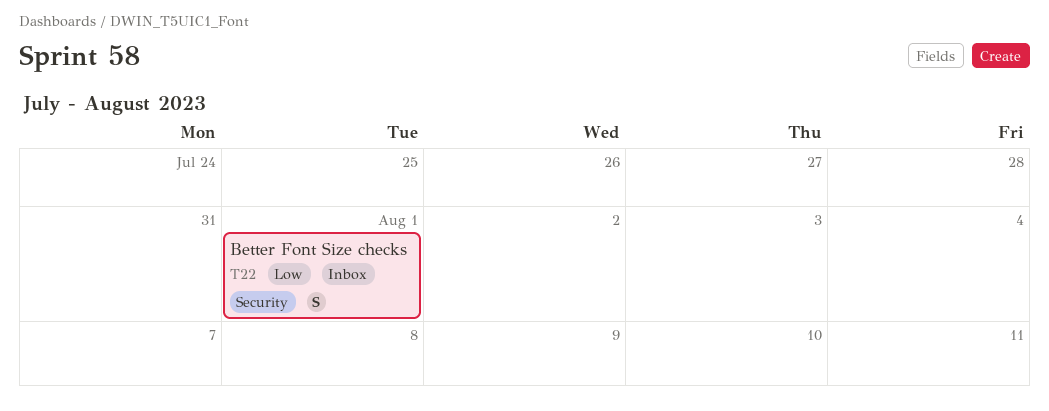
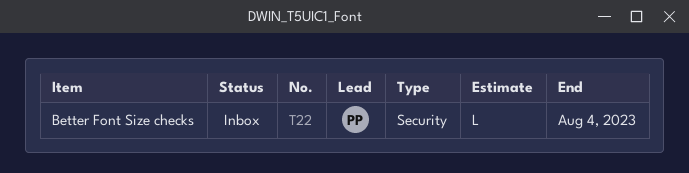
T22, estimate: S -> L
T22, due: Aug 1 -> Aug 4

